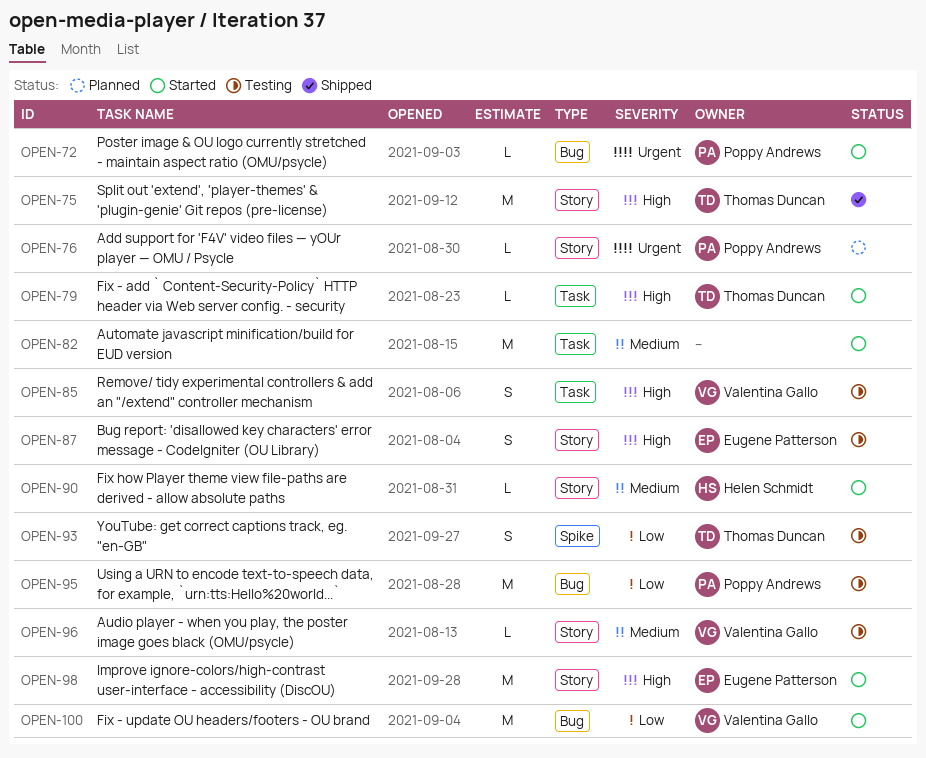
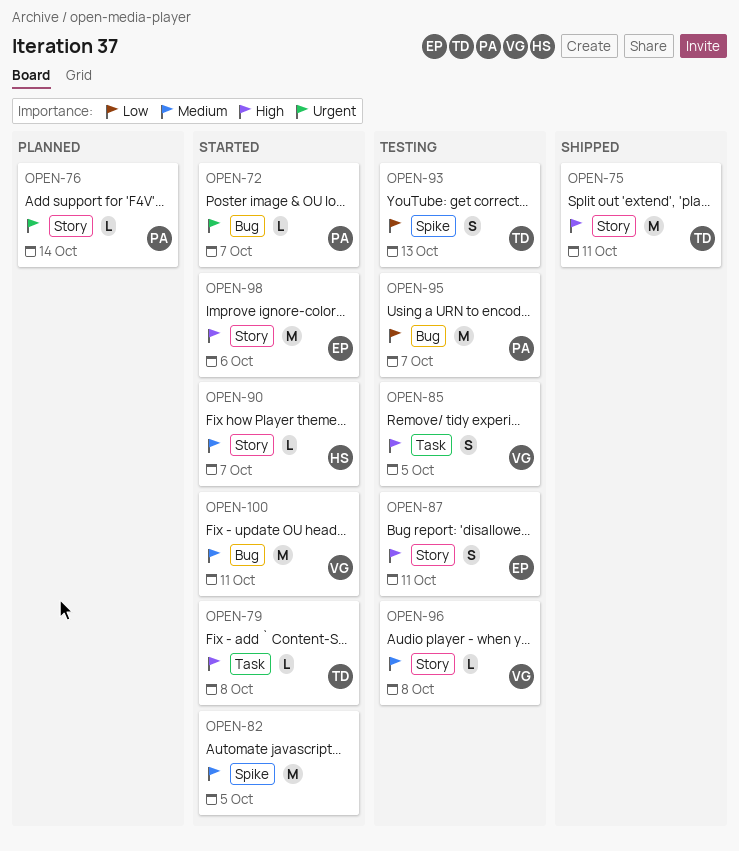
OPEN-82, label: Task -> Spike
OPEN-100, priority: Low -> Medium

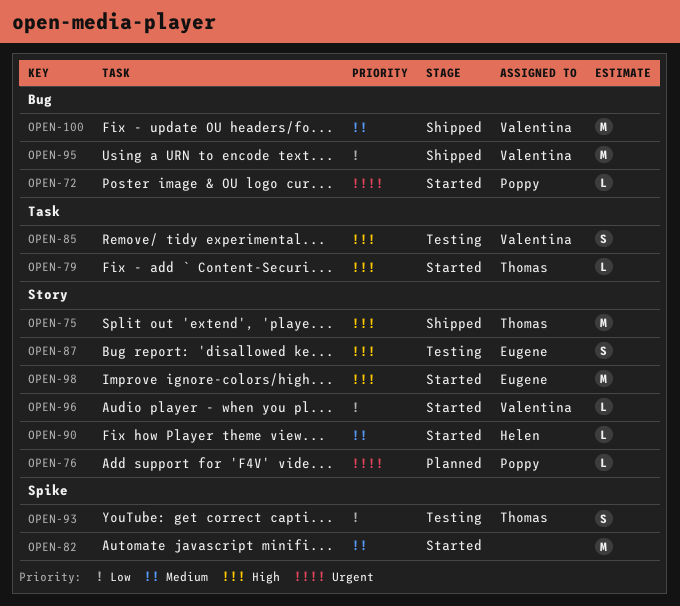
OPEN-95, status: Testing -> Shipped
OPEN-95, owner: Poppy -> Valentina
OPEN-96, status: Testing -> Started
OPEN-96, priority: Medium -> Low
OPEN-100, status: Started -> Shipped

